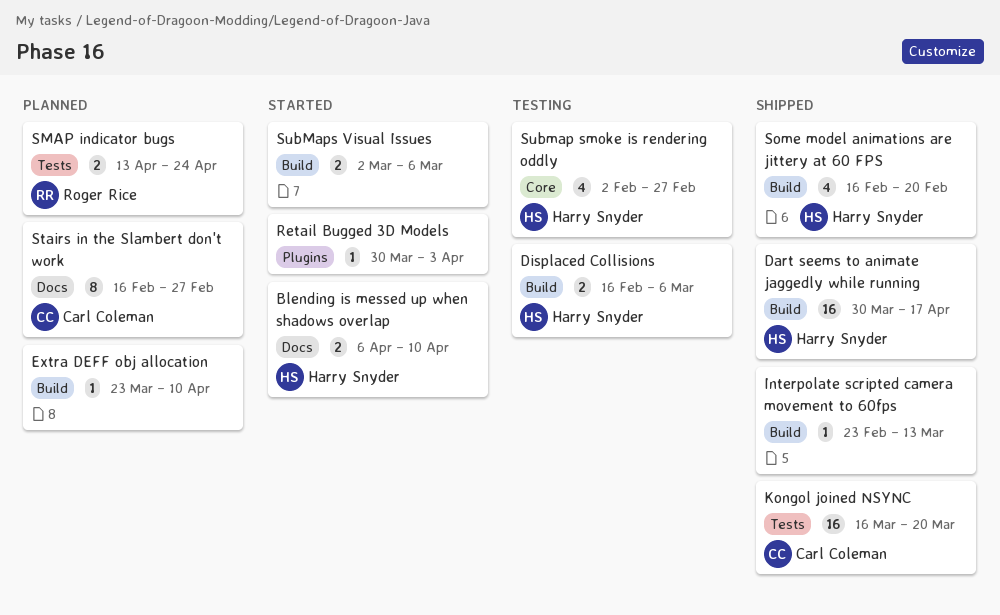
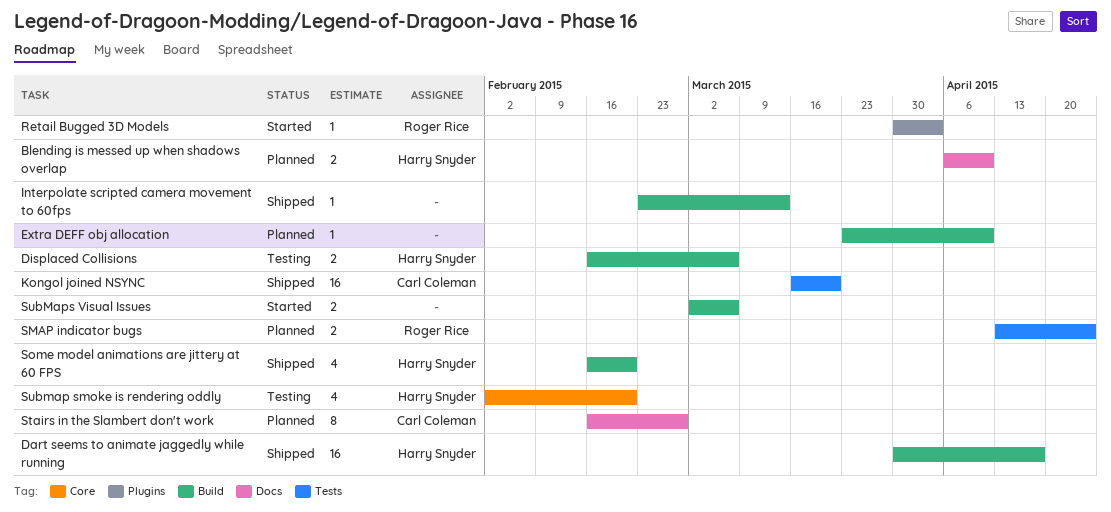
Blending is messed up when shadows overlap, status: Started -> Planned
Retail Bugged 3D Models, owner: none -> Roger Rice
Submap smoke is rendering oddly, due: Feb 27 -> Feb 20

